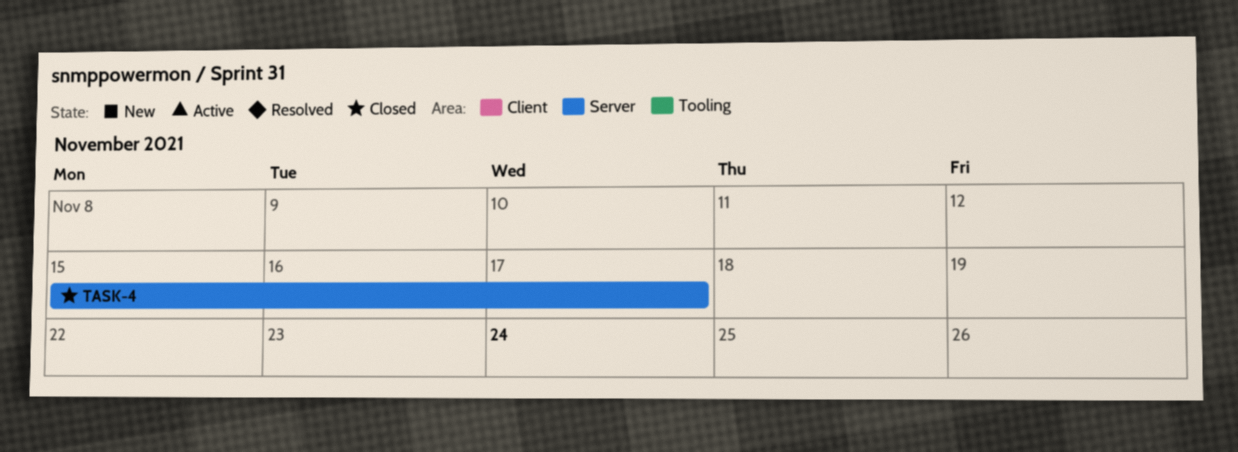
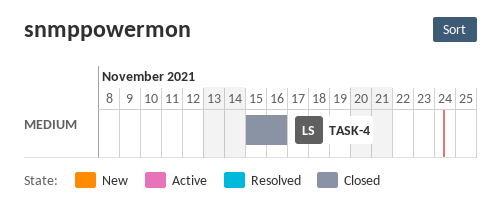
TASK-4, due: Nov 17 -> Nov 16

